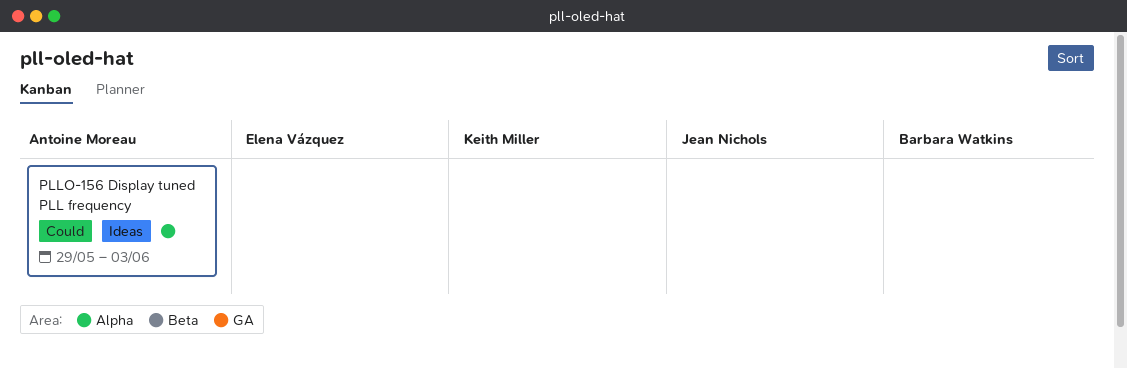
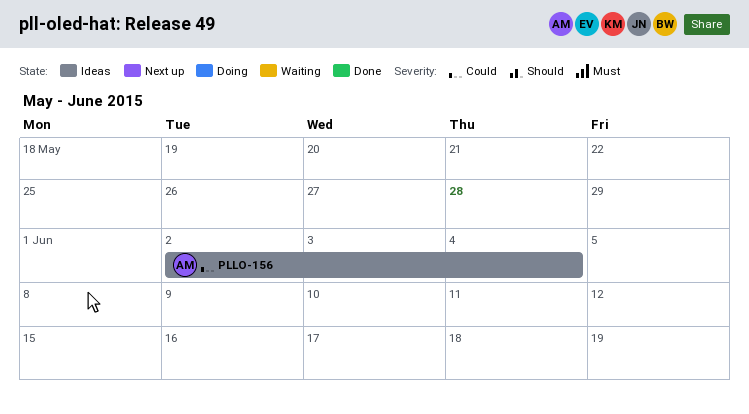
PLLO-156, start: May 29 -> Jun 2
PLLO-156, due: Jun 3 -> Jun 4

